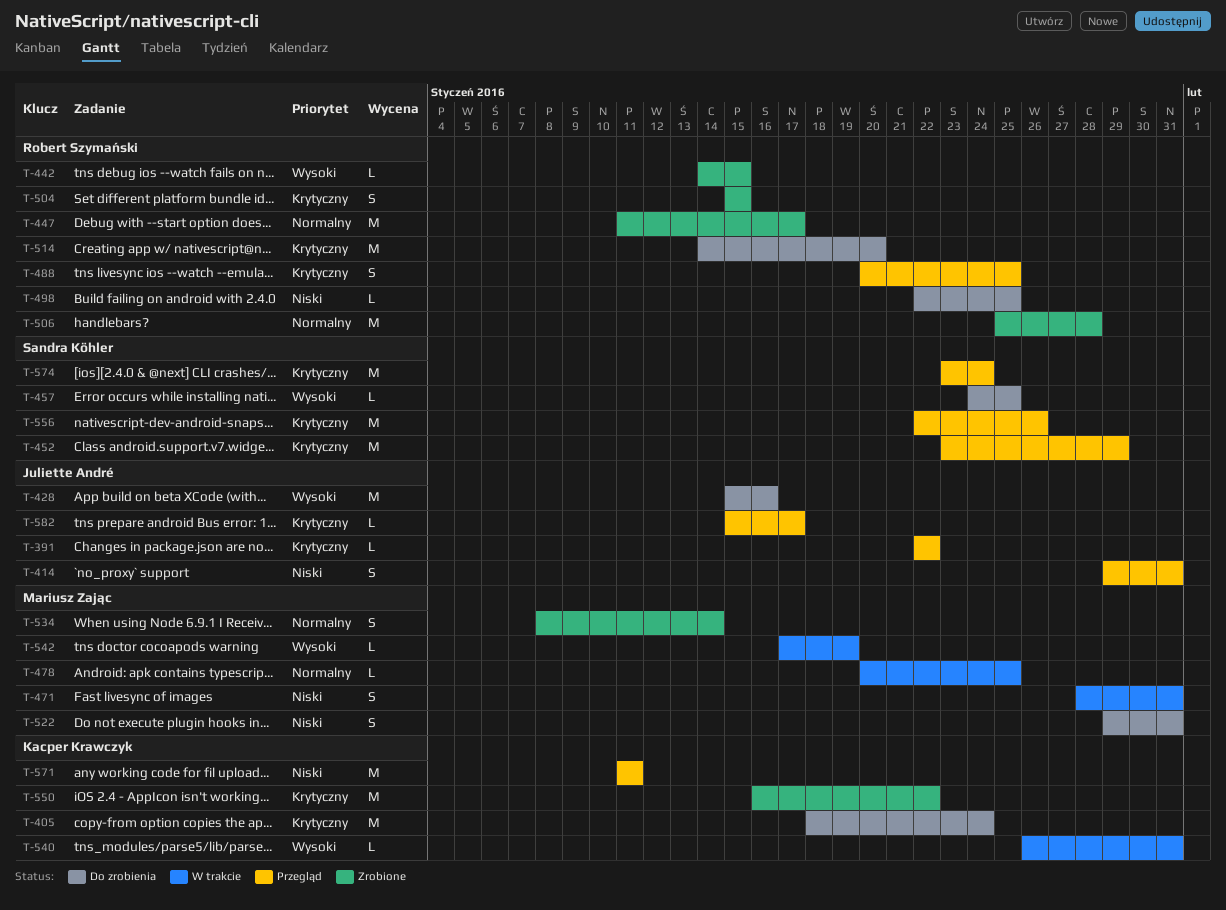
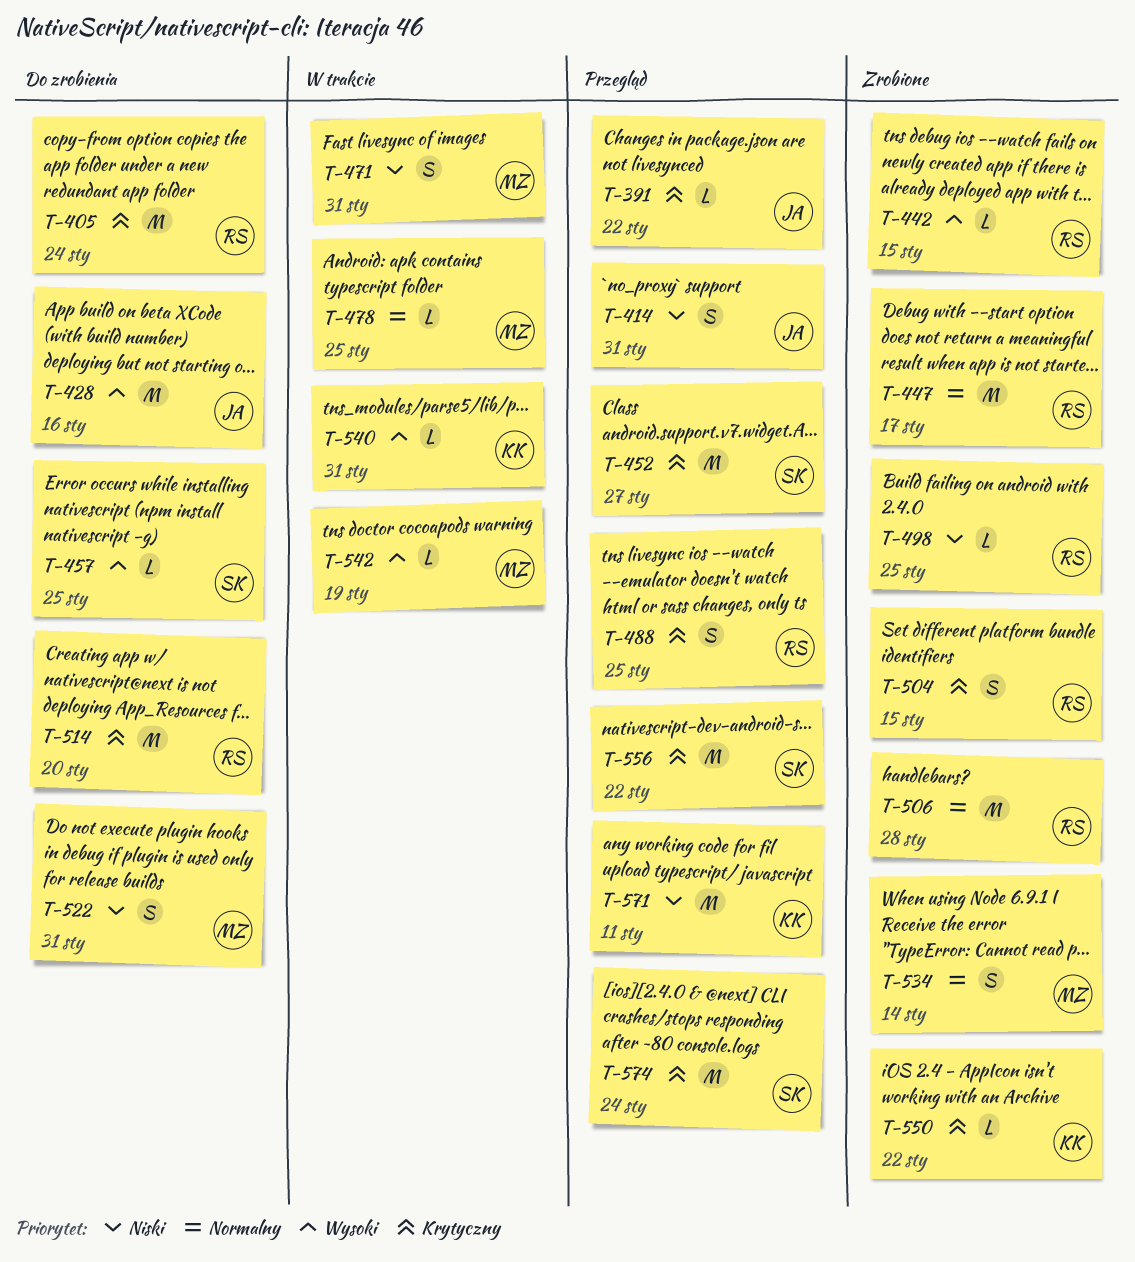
T-405, owner: Kacper Krawczyk -> Robert Szymański
T-452, due: Jan 29 -> Jan 27
T-498, status: Do zrobienia -> Zrobione
T-550, estimate: M -> L
T-556, due: Jan 26 -> Jan 22
T-582: present -> none

